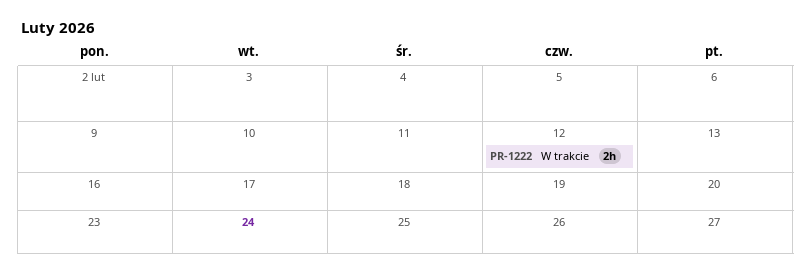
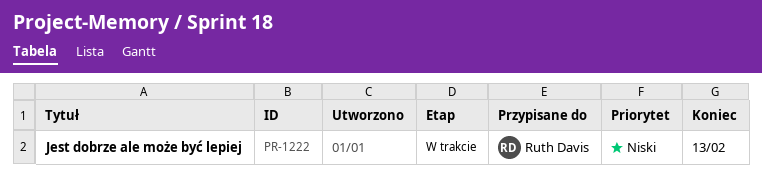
PR-1222, due: Feb 12 -> Feb 13

